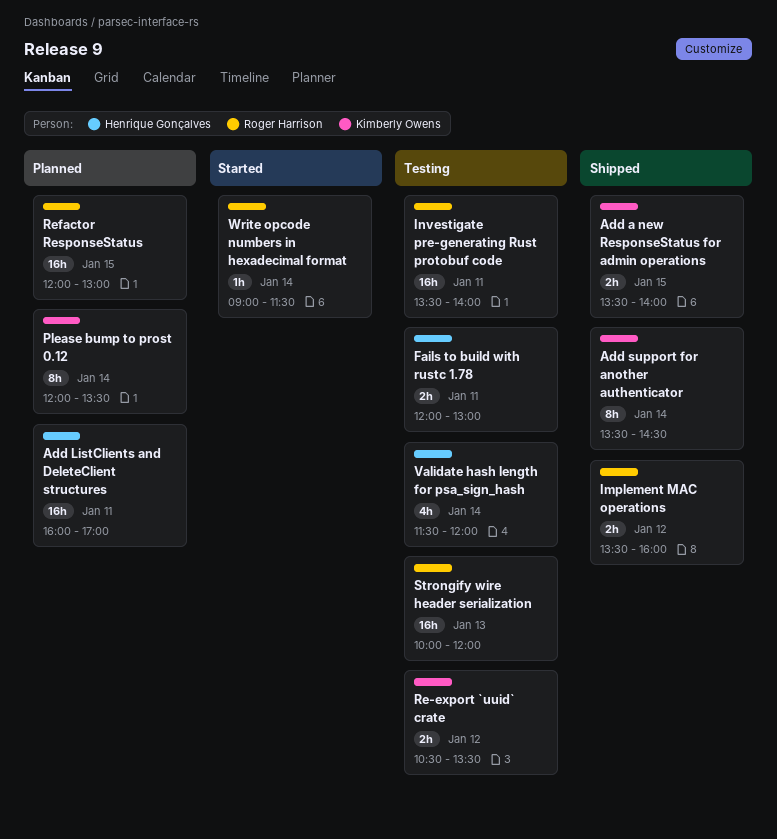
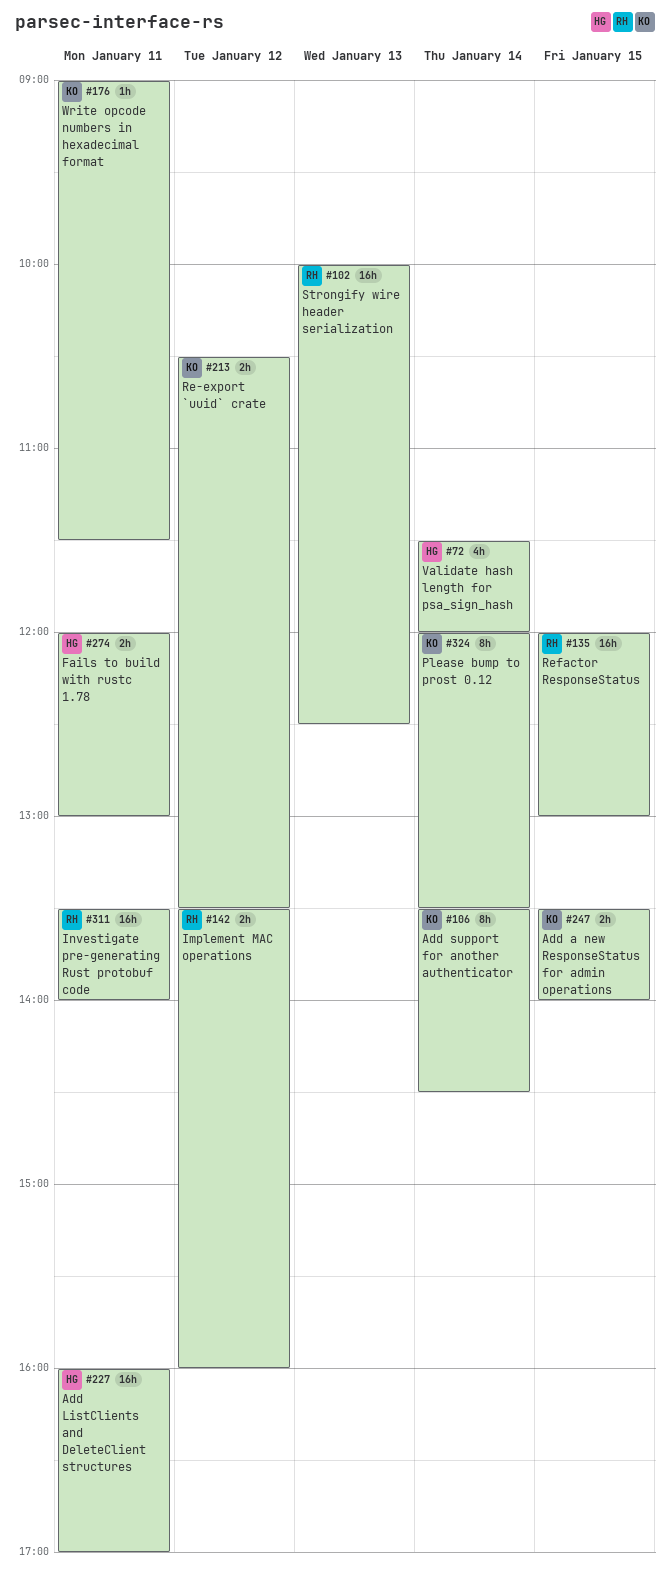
Strongify wire header serialization, ends: 12:00 -> 12:30
Write opcode numbers in hexadecimal format, owner: Roger Harrison -> Kimberly Owens
Write opcode numbers in hexadecimal format, day: Jan 14 -> Jan 11

